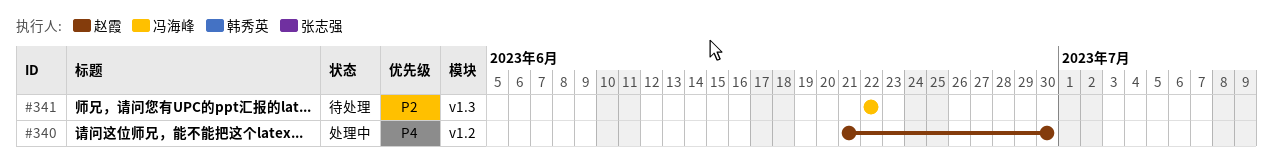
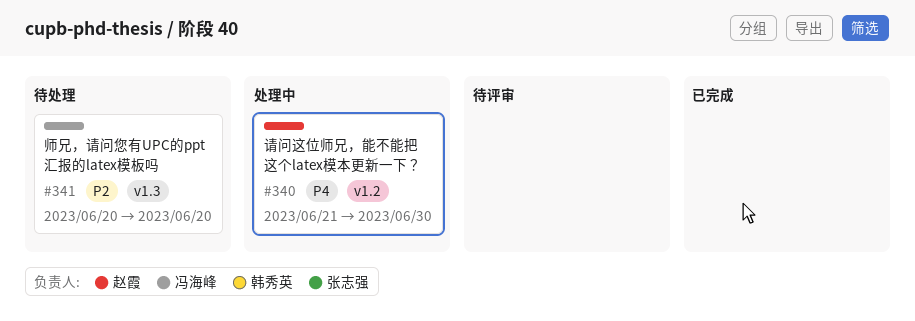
#341, start: Jun 22 -> Jun 20
#341, due: Jun 22 -> Jun 20

